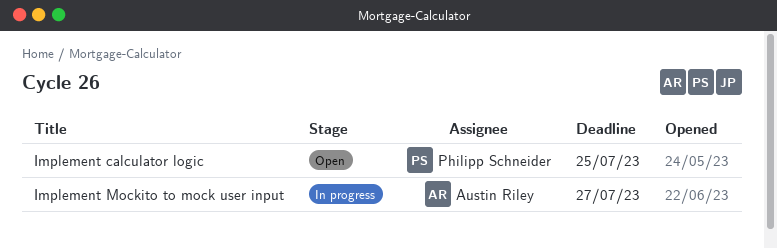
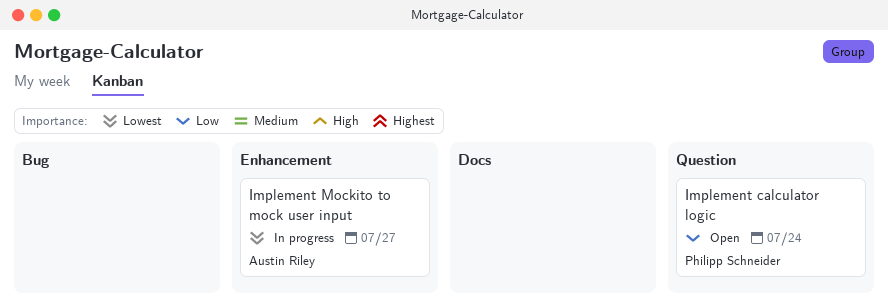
Implement calculator logic, due: Jul 25 -> Jul 24

